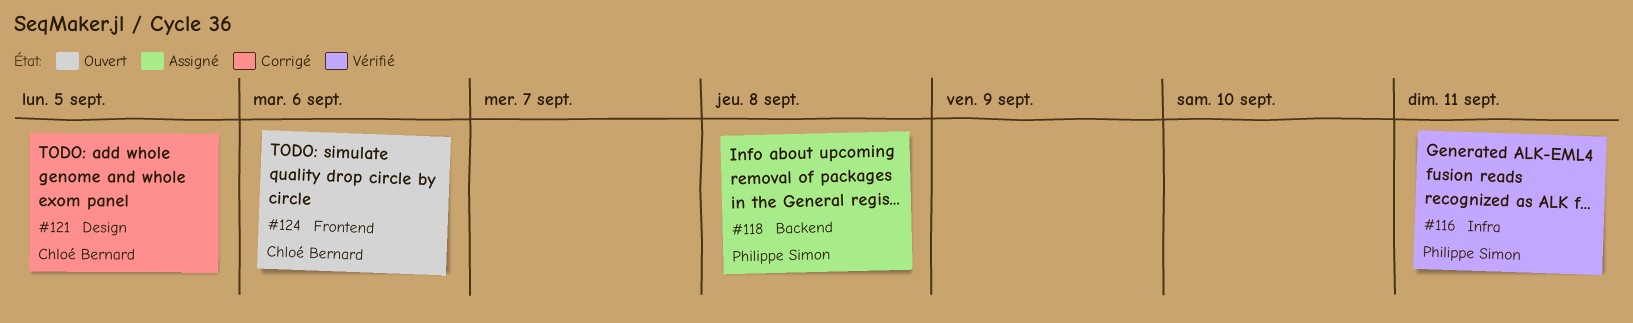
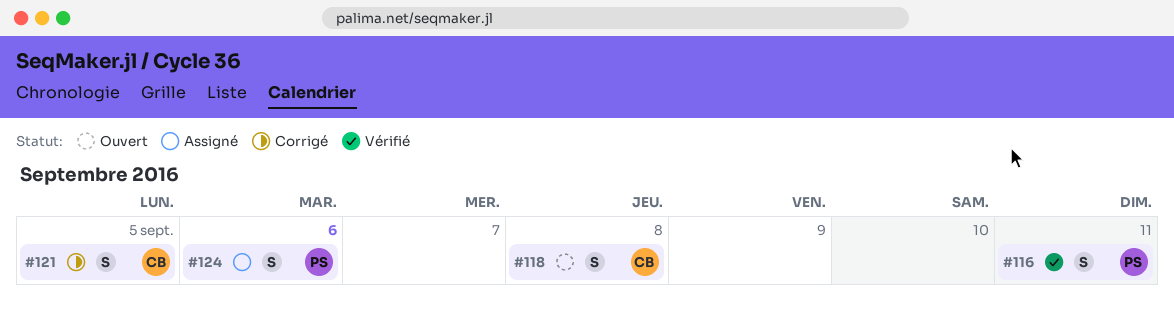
#118, status: Assigné -> Ouvert
#118, owner: Philippe Simon -> Chloé Bernard
#124, status: Ouvert -> Assigné
#124, owner: Chloé Bernard -> Philippe Simon

